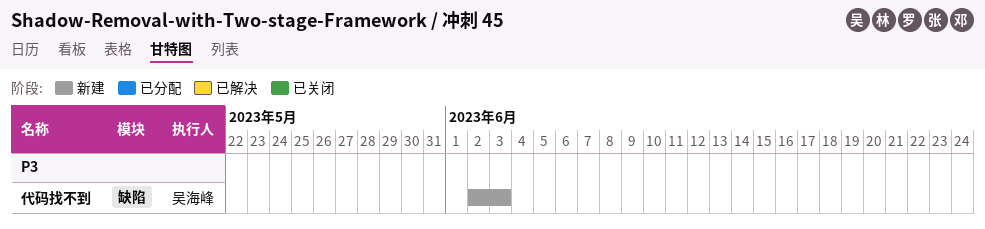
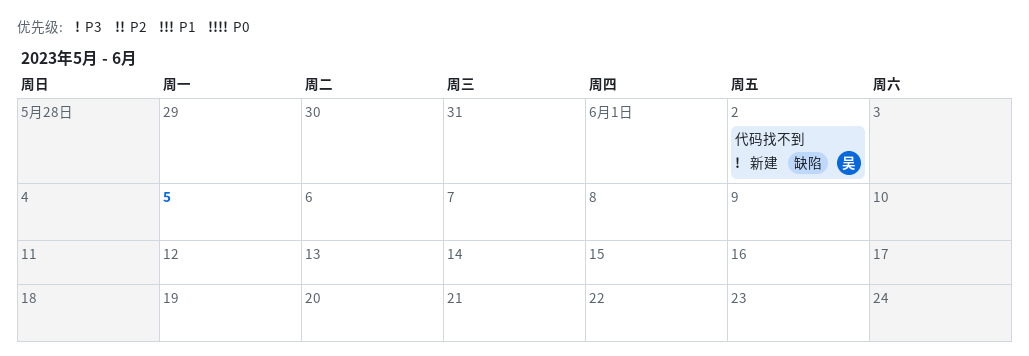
代码找不到, due: Jun 3 -> Jun 2

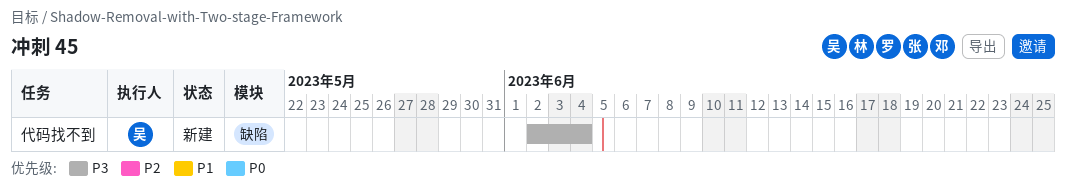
代码找不到, due: Jun 2 -> Jun 4

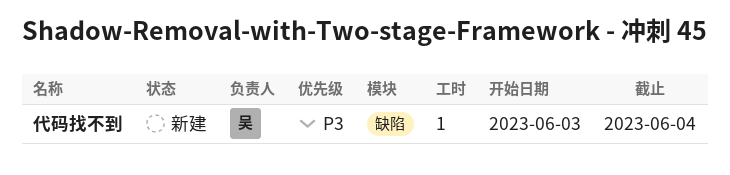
代码找不到, start: Jun 2 -> Jun 3

